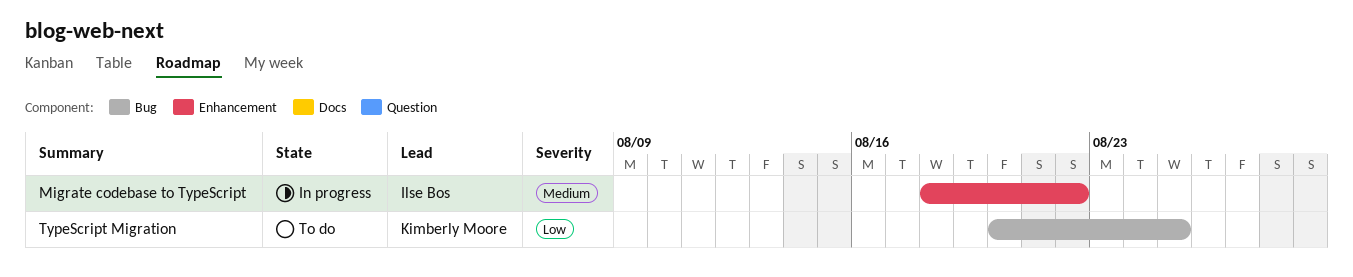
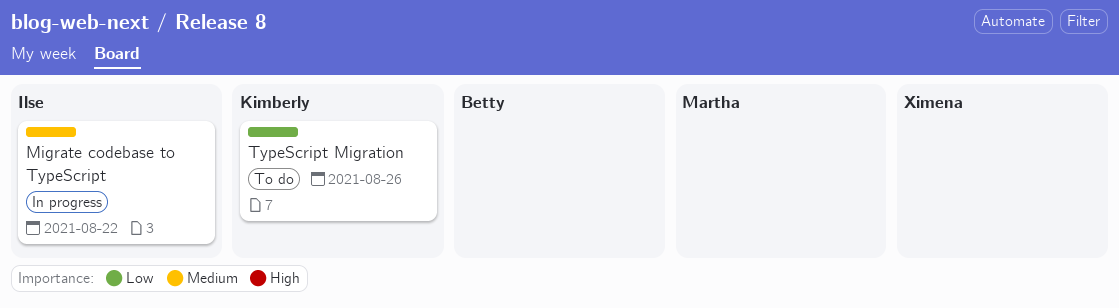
TypeScript Migration, due: Aug 25 -> Aug 26

